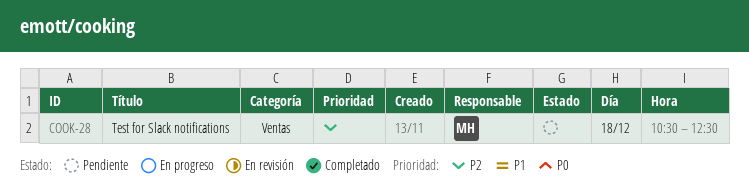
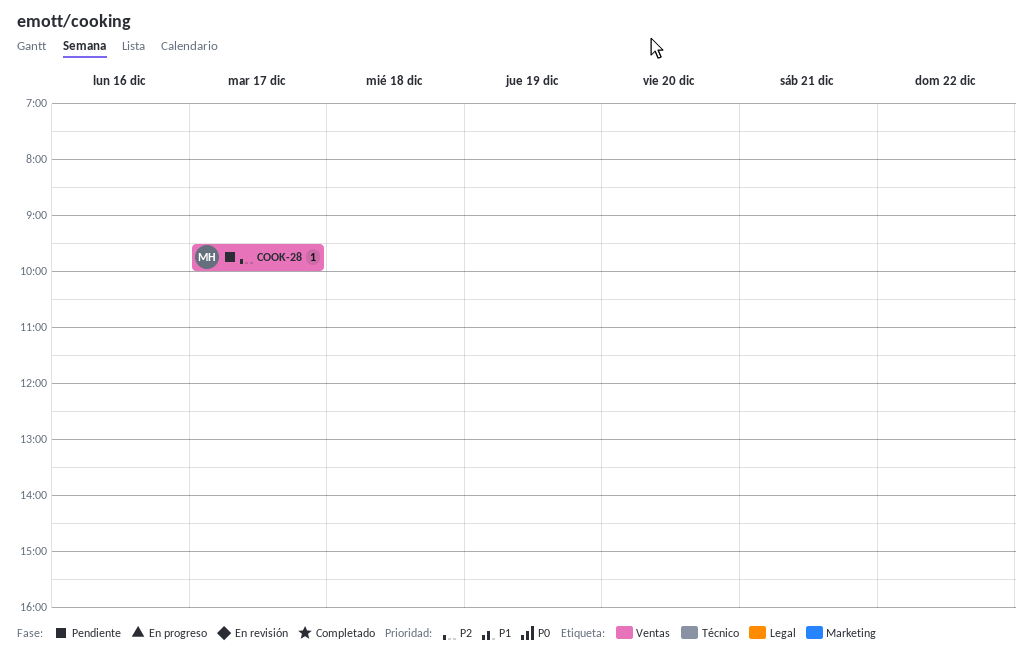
COOK-28, day: Dec 18 -> Dec 17
COOK-28, begins: 10:30 -> 09:30
COOK-28, ends: 12:30 -> 10:00

